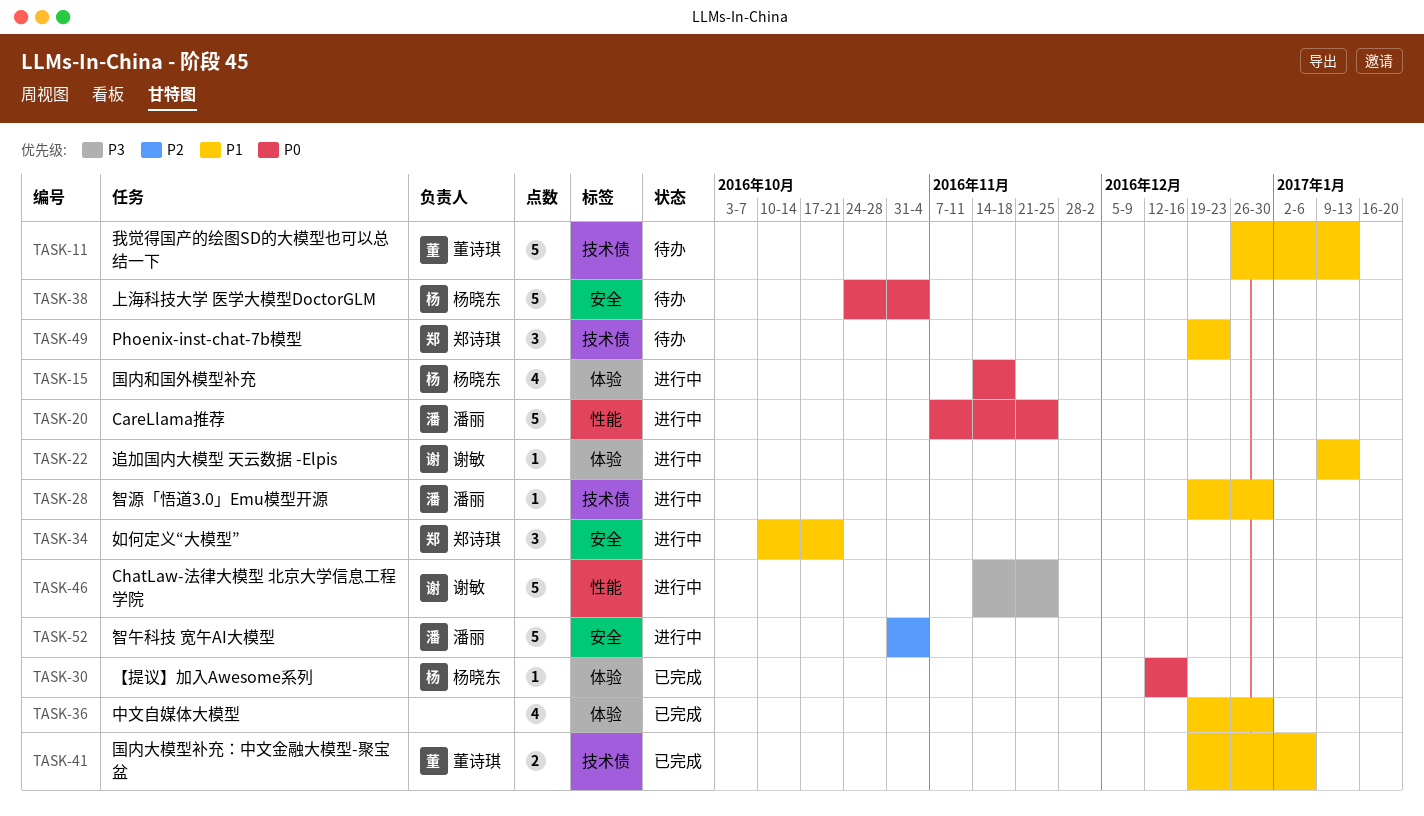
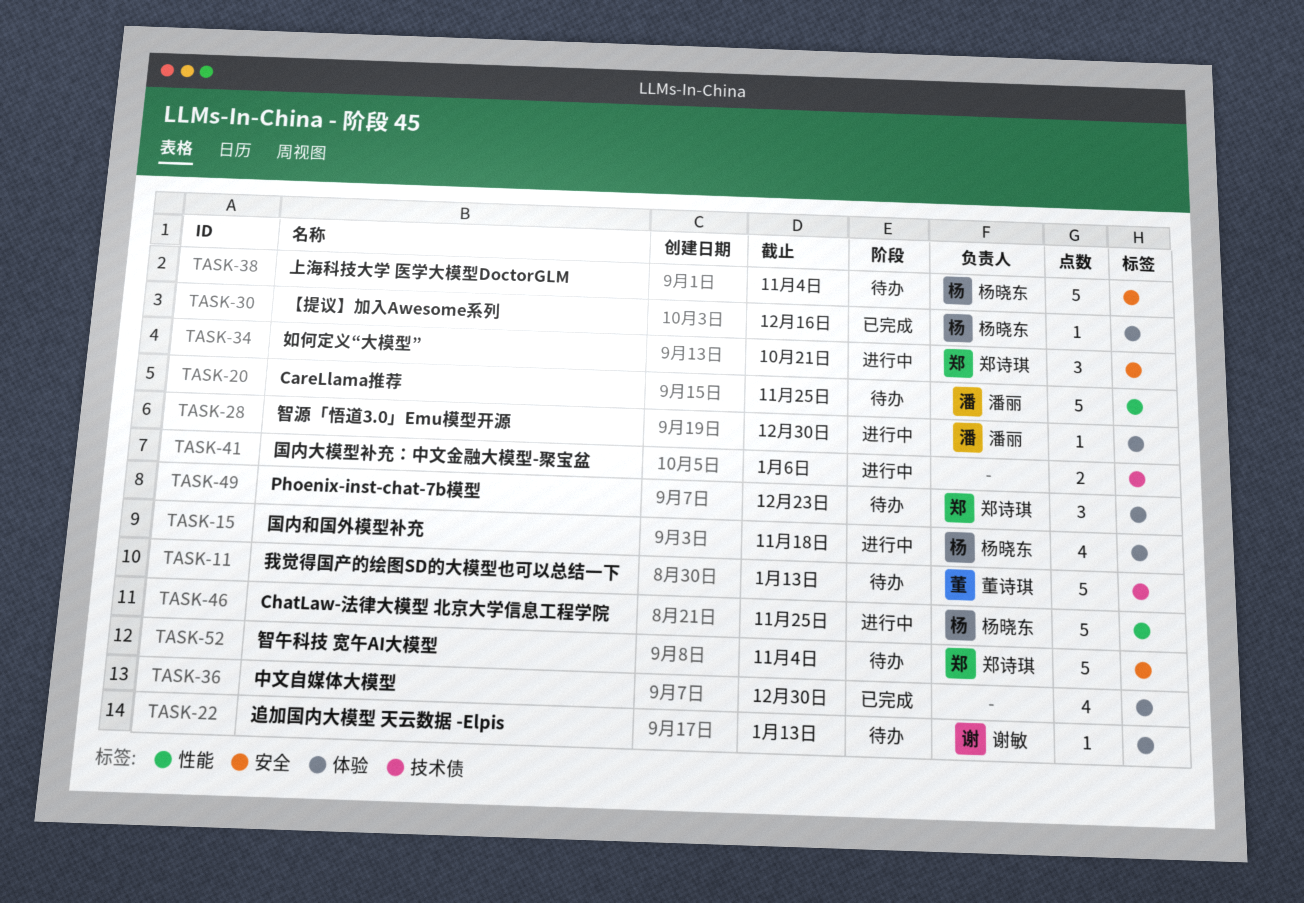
TASK-20, status: 进行中 -> 待办
TASK-22, status: 进行中 -> 待办
TASK-28, label: 技术债 -> 体验
TASK-41, status: 已完成 -> 进行中
TASK-41, owner: 董诗琪 -> none
TASK-46, owner: 谢敏 -> 杨晓东
TASK-49, label: 技术债 -> 体验
TASK-52, status: 进行中 -> 待办
TASK-52, owner: 潘丽 -> 郑诗琪

